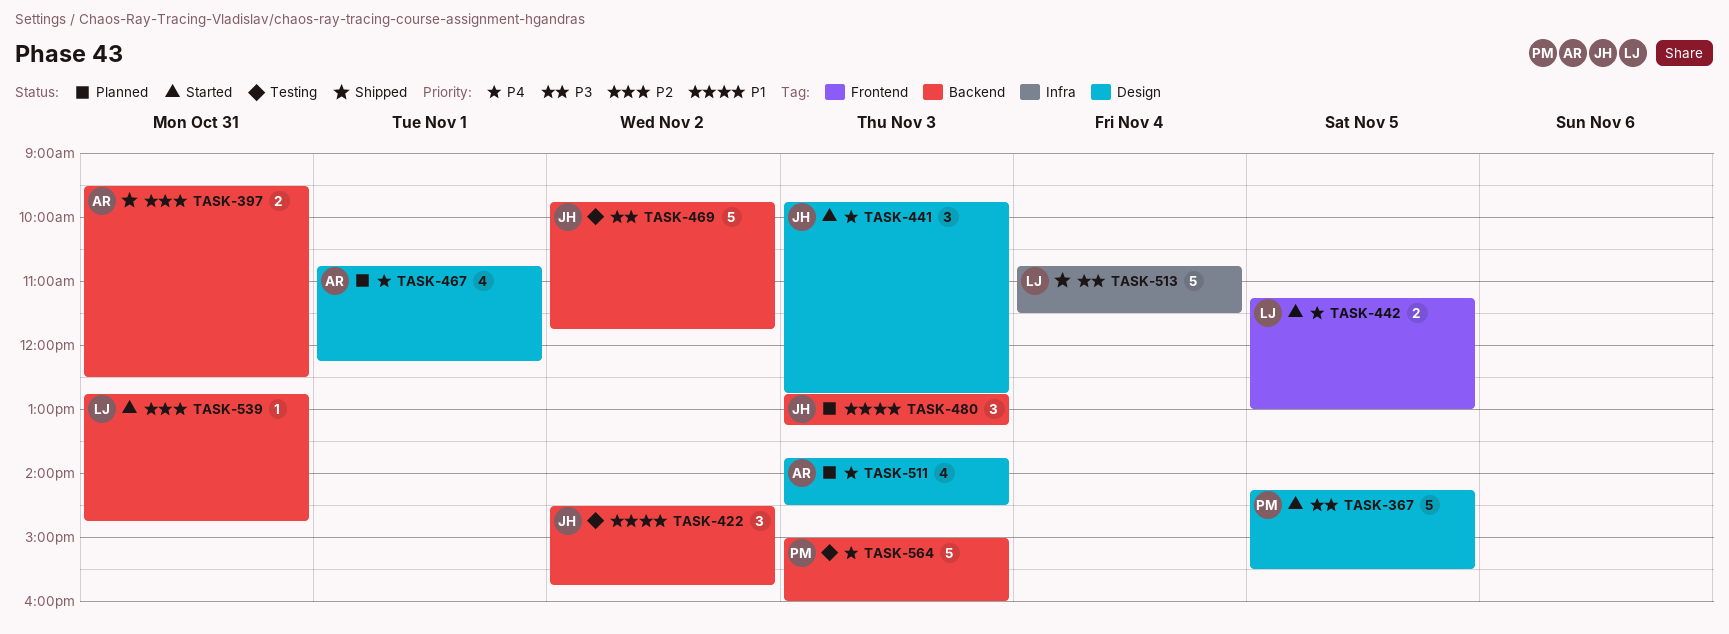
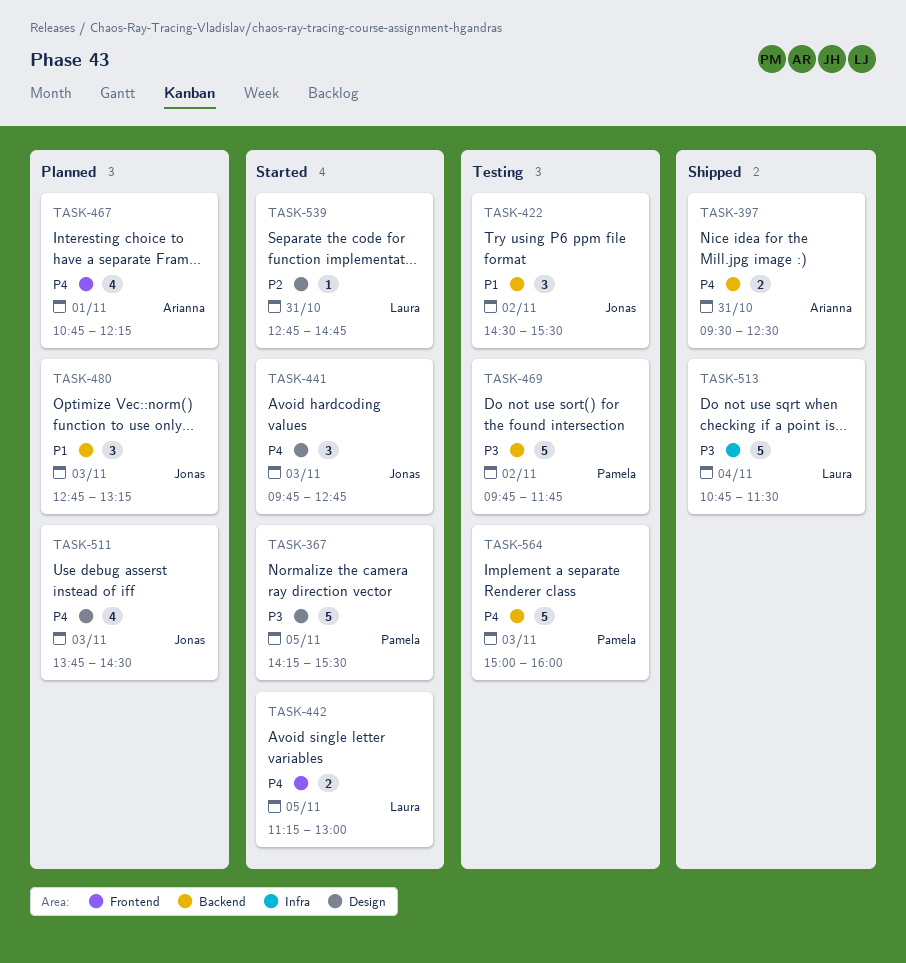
TASK-397, priority: P2 -> P4
TASK-422, ends: 15:45 -> 15:30
TASK-467, label: Design -> Frontend
TASK-469, owner: Jonas -> Pamela
TASK-511, owner: Arianna -> Jonas
TASK-539, label: Backend -> Design

